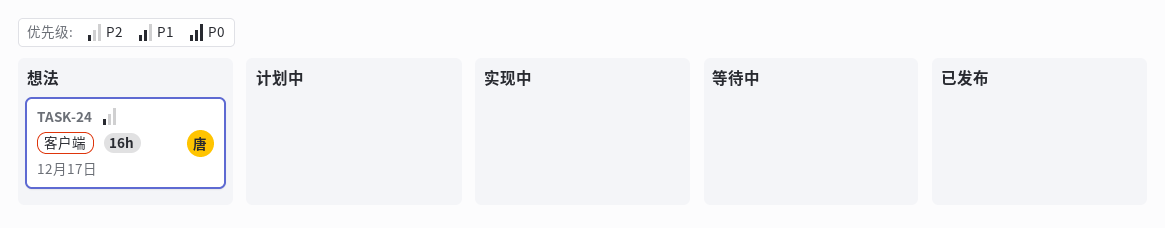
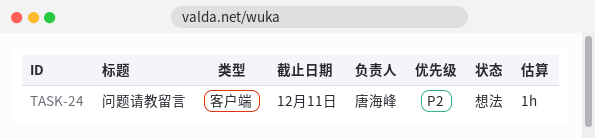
TASK-24, estimate: 16h -> 1h
TASK-24, due: Dec 17 -> Dec 11

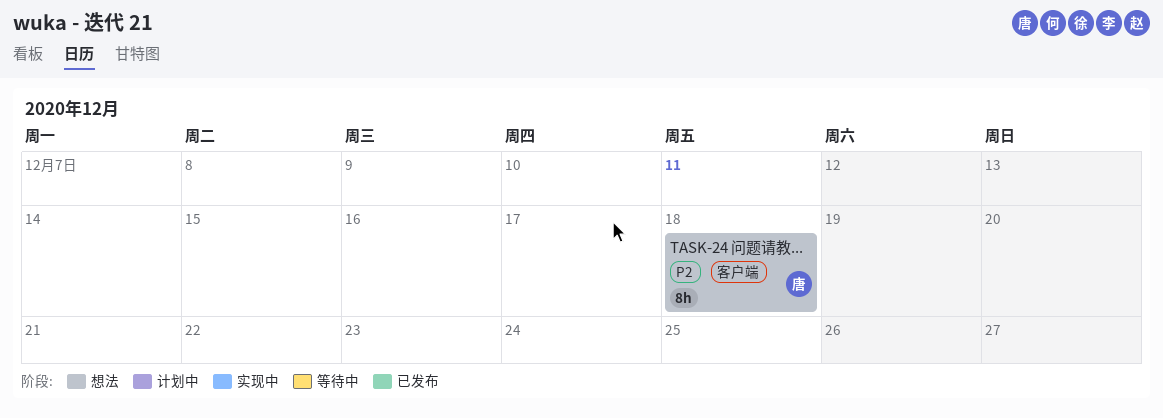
TASK-24, estimate: 1h -> 8h
TASK-24, due: Dec 11 -> Dec 18

